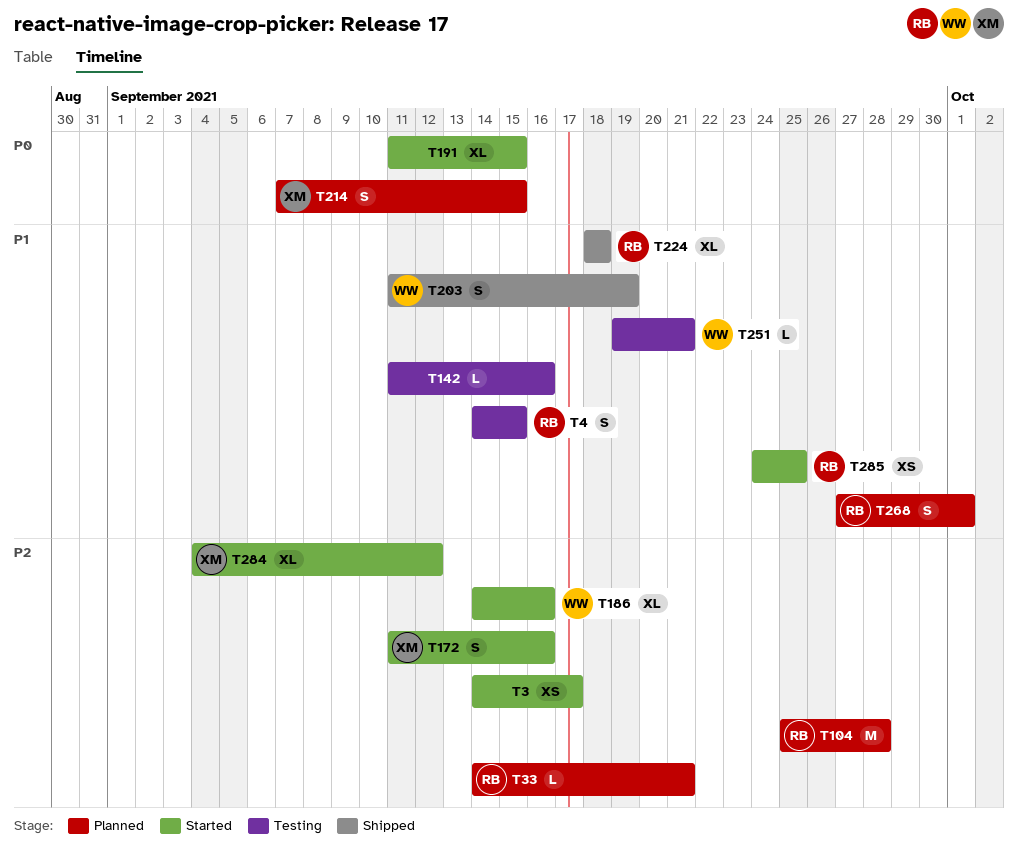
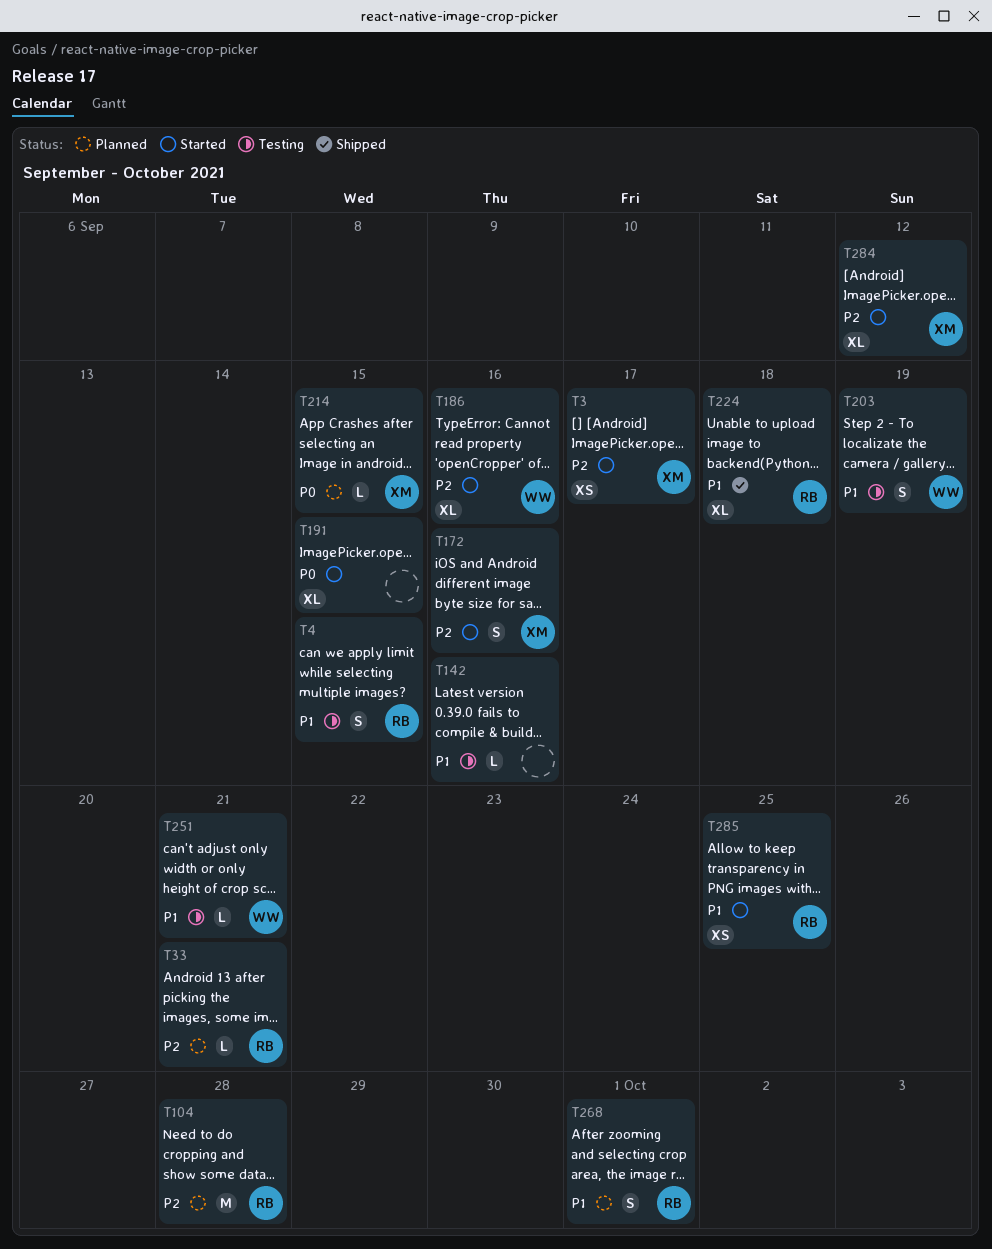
T3, owner: none -> XM
T203, status: Shipped -> Testing
T214, estimate: S -> L

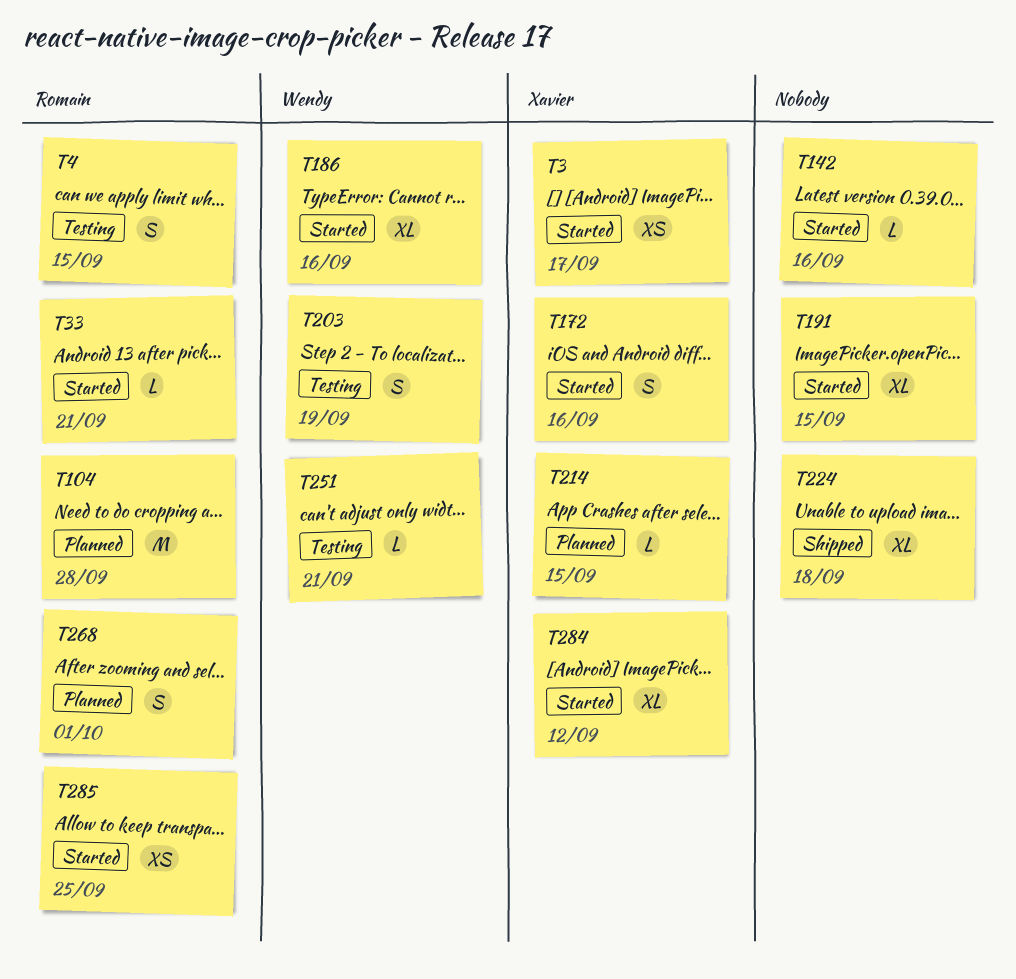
T33, status: Planned -> Started
T142, status: Testing -> Started
T224, owner: Romain -> none

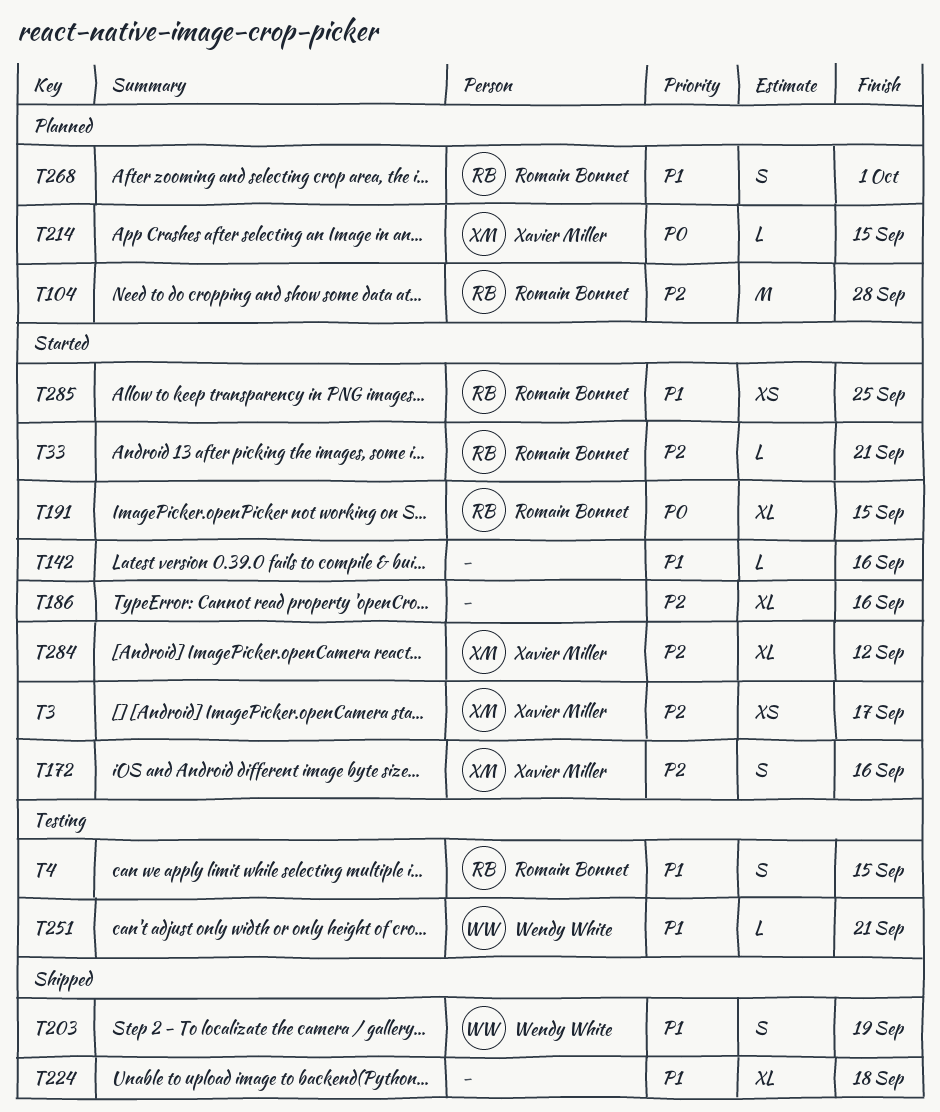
T186, owner: Wendy White -> none
T191, owner: none -> Romain Bonnet
T203, status: Testing -> Shipped

